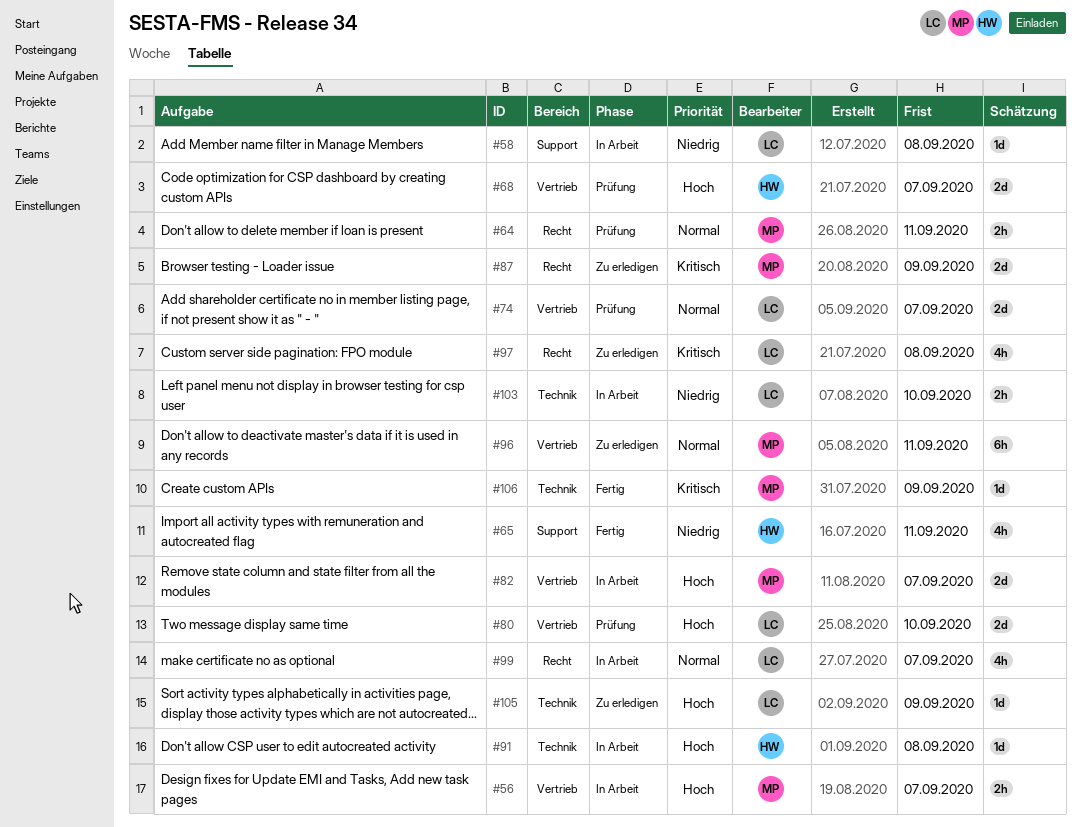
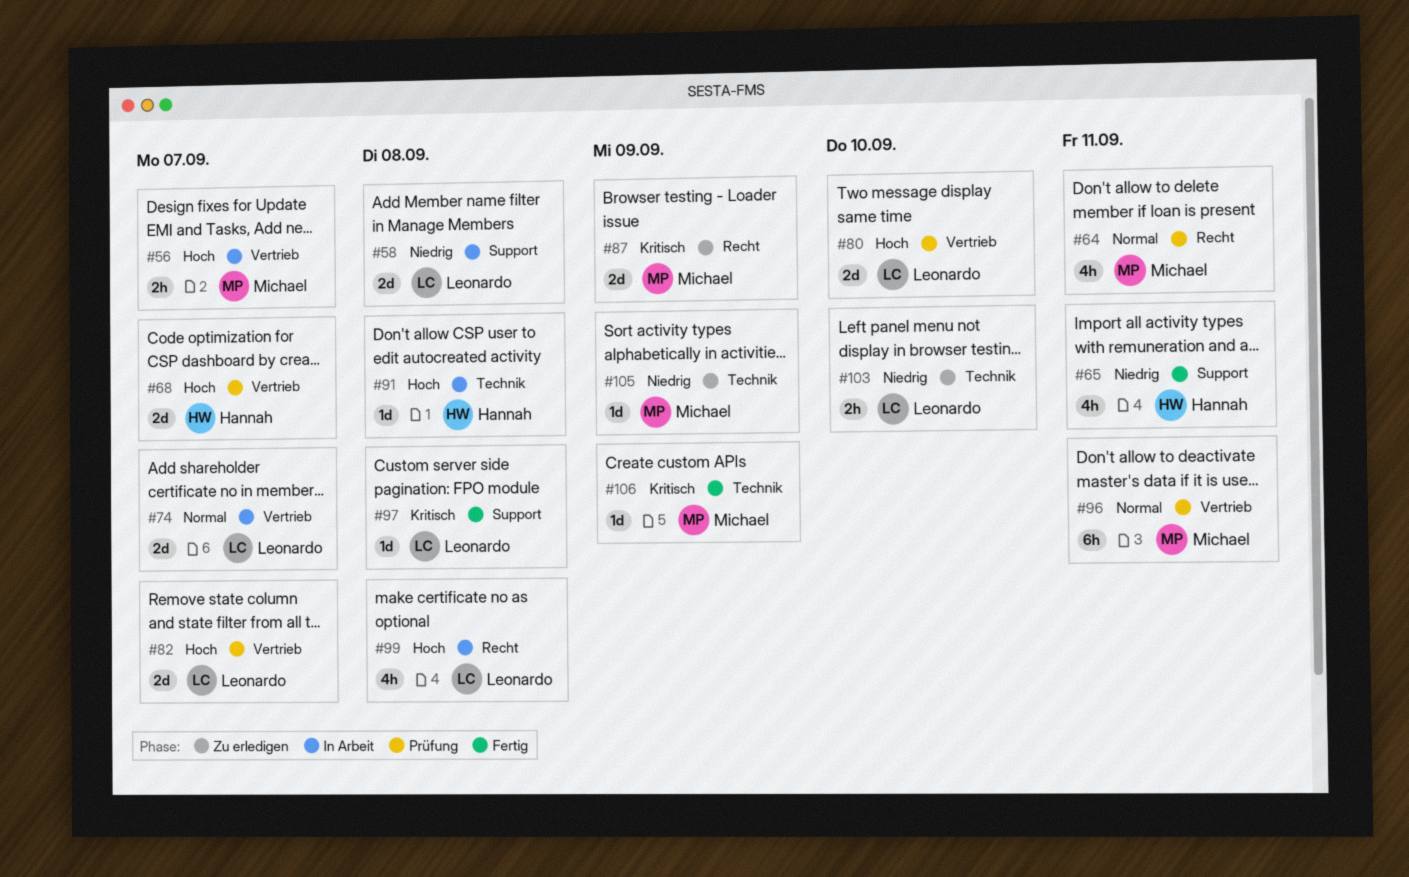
#58, estimate: 1d -> 2d
#64, estimate: 2h -> 4h
#74, status: Prüfung -> In Arbeit
#82, status: In Arbeit -> Prüfung
#82, owner: Michael -> Leonardo
#96, status: Zu erledigen -> Prüfung
#97, status: Zu erledigen -> Fertig
#97, label: Recht -> Support
#97, estimate: 4h -> 1d
#99, priority: Normal -> Hoch
#99, due: Sep 7 -> Sep 8
#103, status: In Arbeit -> Zu erledigen
#105, owner: Leonardo -> Michael
#105, priority: Hoch -> Niedrig

